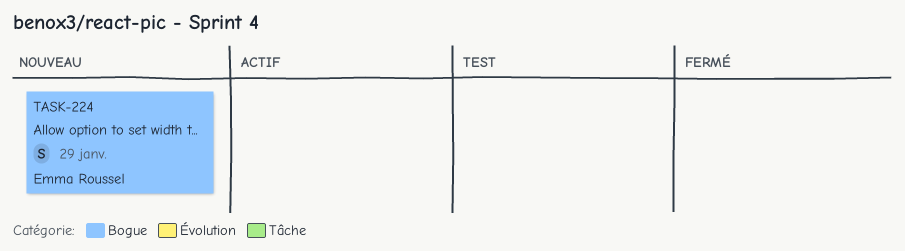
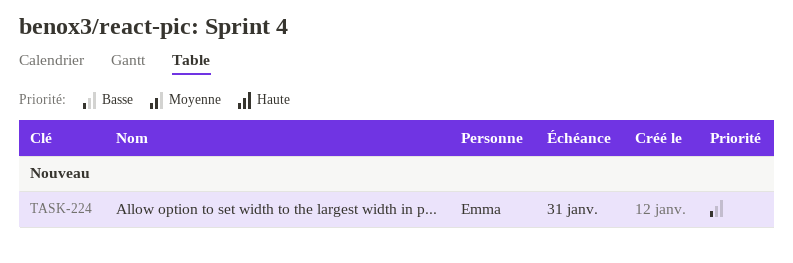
TASK-224, due: Jan 29 -> Jan 31

